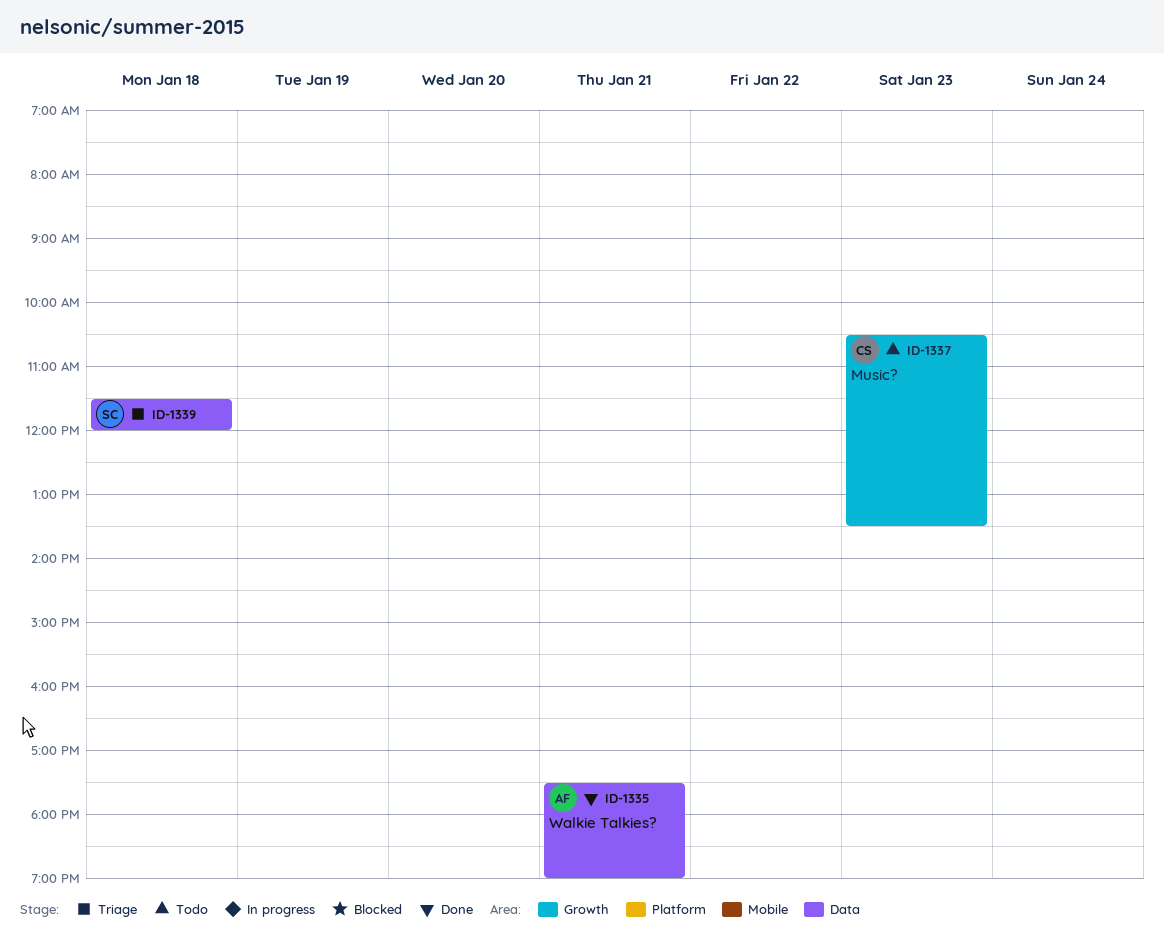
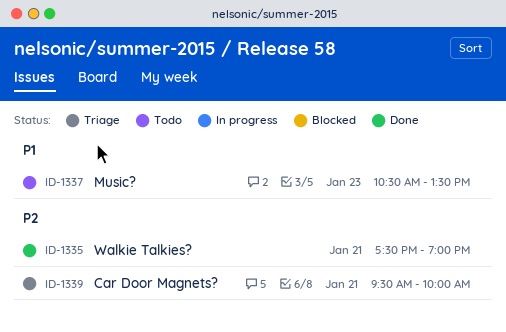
ID-1339, day: Jan 18 -> Jan 21
ID-1339, begins: 11:30 -> 09:30
ID-1339, ends: 12:00 -> 10:00

